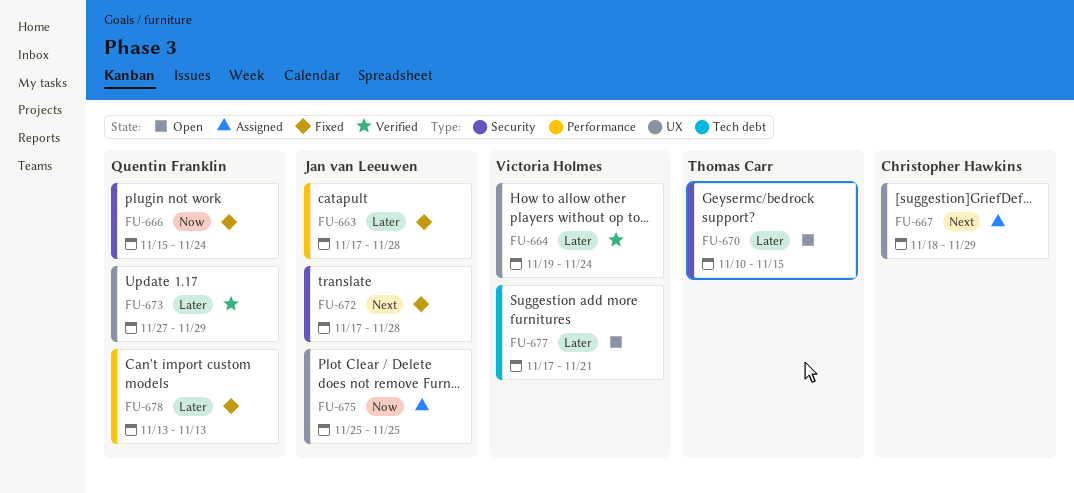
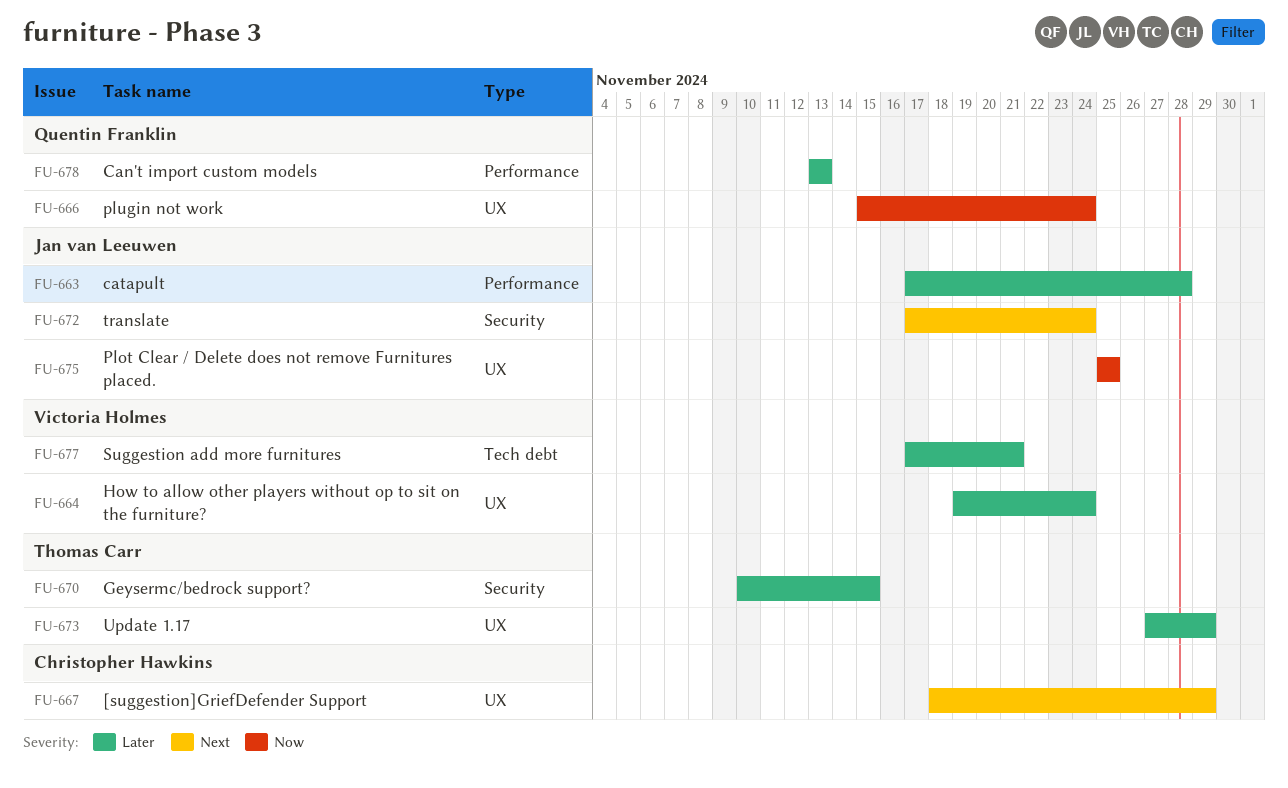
FU-666, label: Security -> UX
FU-672, due: Nov 28 -> Nov 24
FU-673, owner: Quentin Franklin -> Thomas Carr

